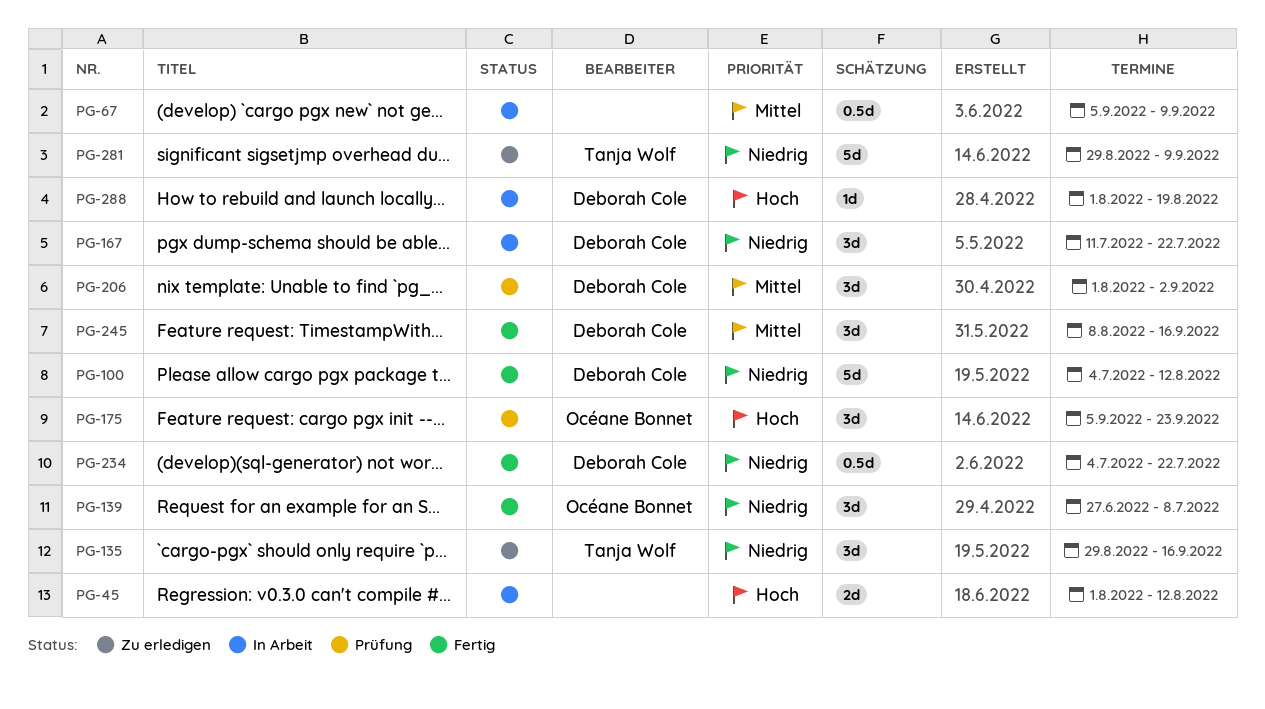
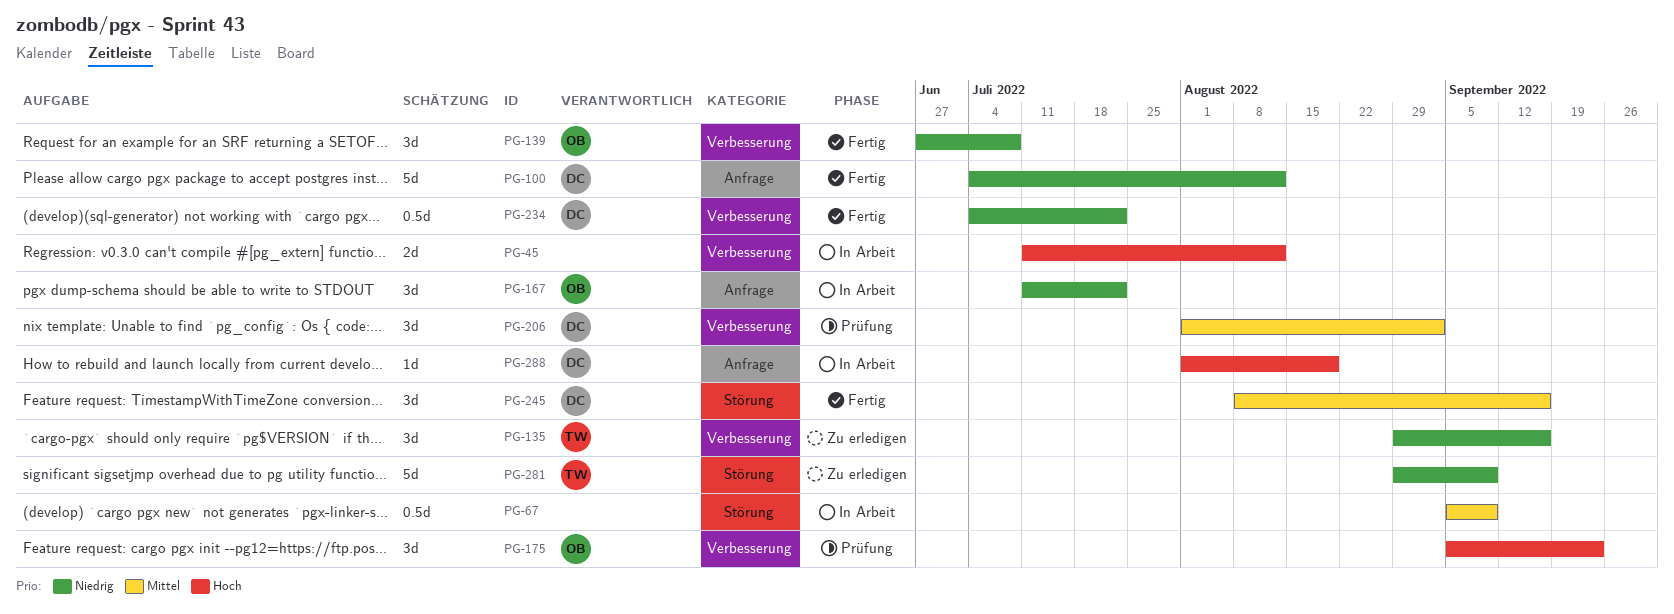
PG-45, start: Aug 1 -> Jul 11
PG-167, owner: Deborah Cole -> Océane Bonnet

